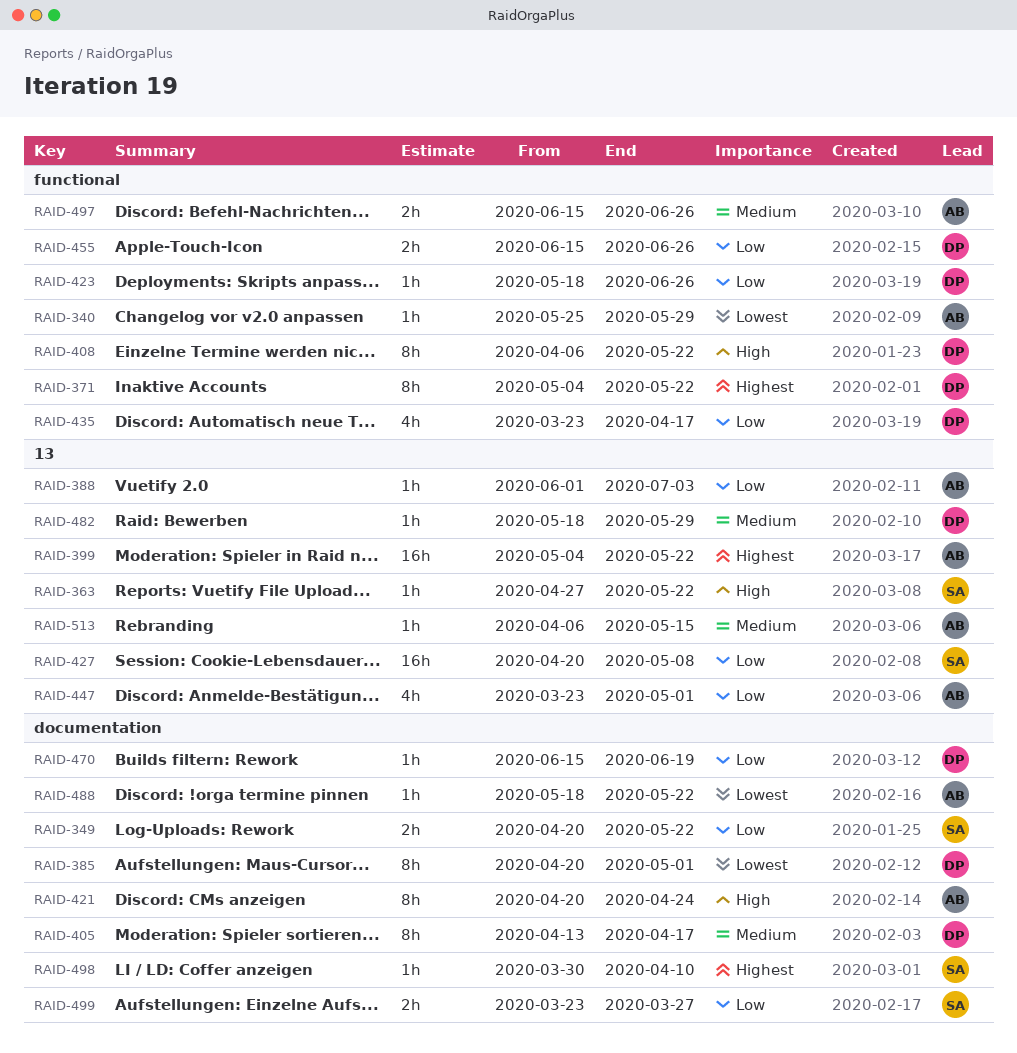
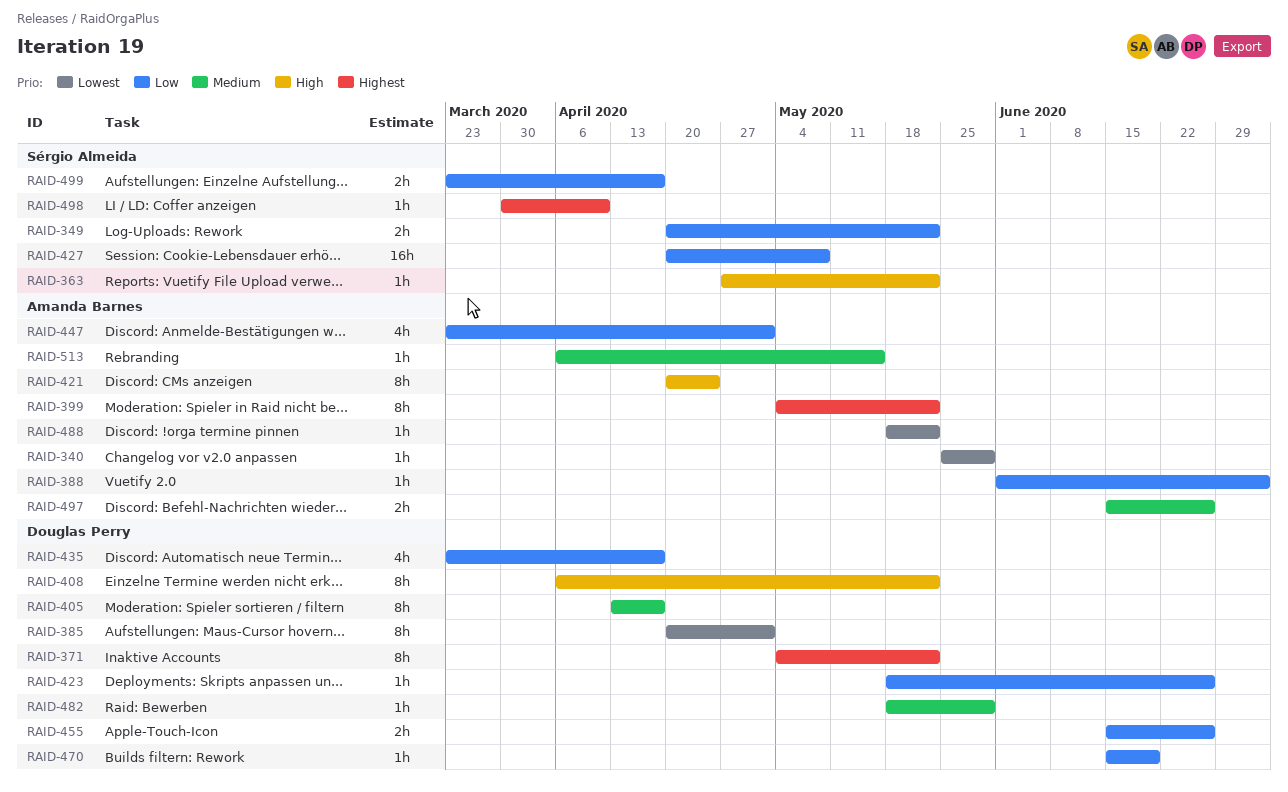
RAID-399, estimate: 16h -> 8h
RAID-499, due: Mar 27 -> Apr 17

